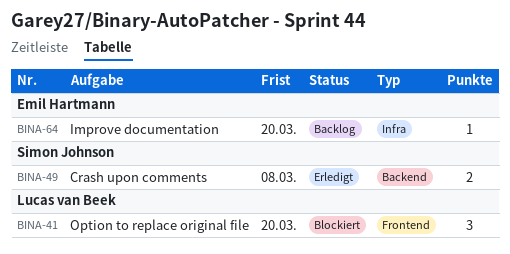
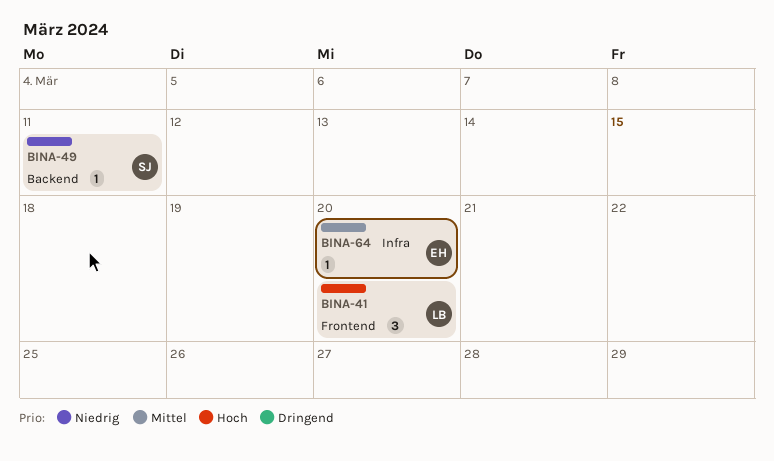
BINA-49, estimate: 2 -> 1
BINA-49, due: Mar 8 -> Mar 11

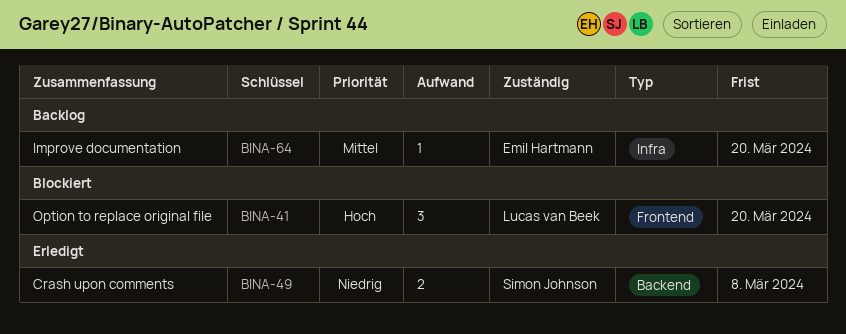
BINA-49, estimate: 1 -> 2
BINA-49, due: Mar 11 -> Mar 8

